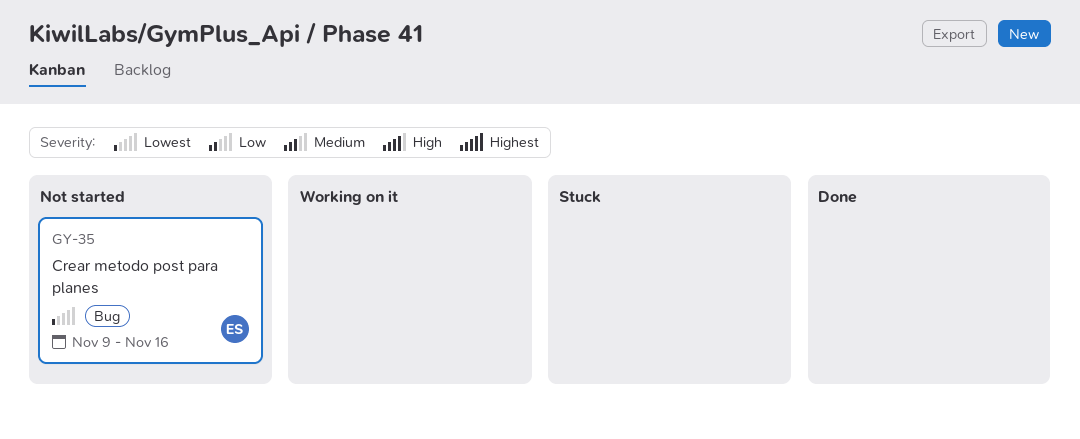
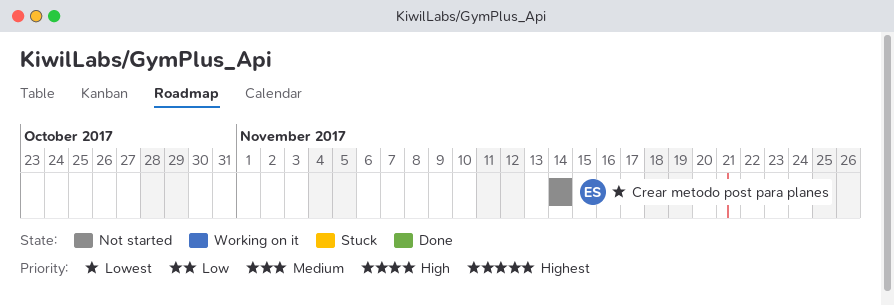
Crear metodo post para planes, start: Nov 9 -> Nov 14
Crear metodo post para planes, due: Nov 16 -> Nov 14

